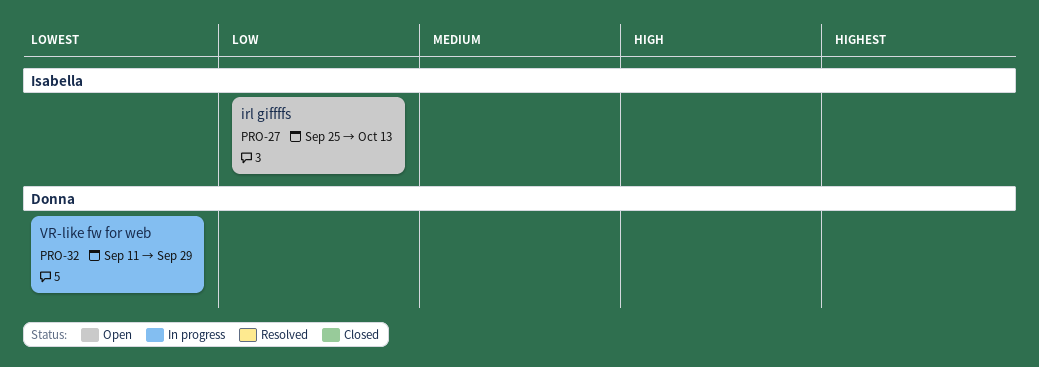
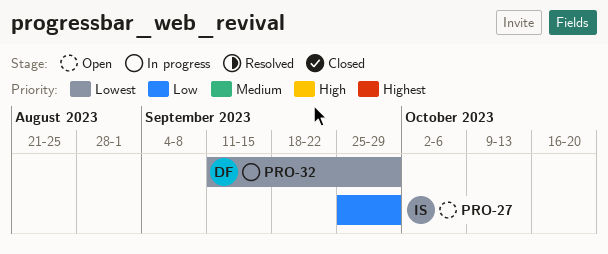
PRO-27, due: Oct 13 -> Sep 29

